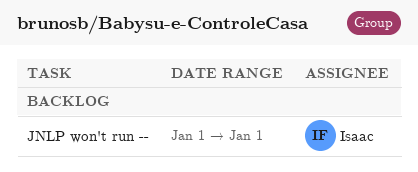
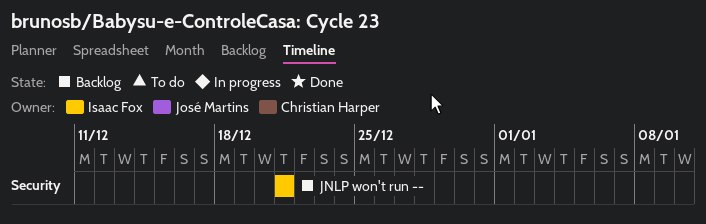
JNLP won't run --, start: Jan 1 -> Dec 21
JNLP won't run --, due: Jan 1 -> Dec 21

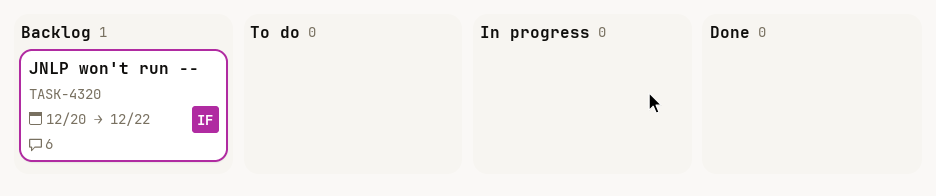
JNLP won't run --, start: Dec 21 -> Dec 20
JNLP won't run --, due: Dec 21 -> Dec 22

